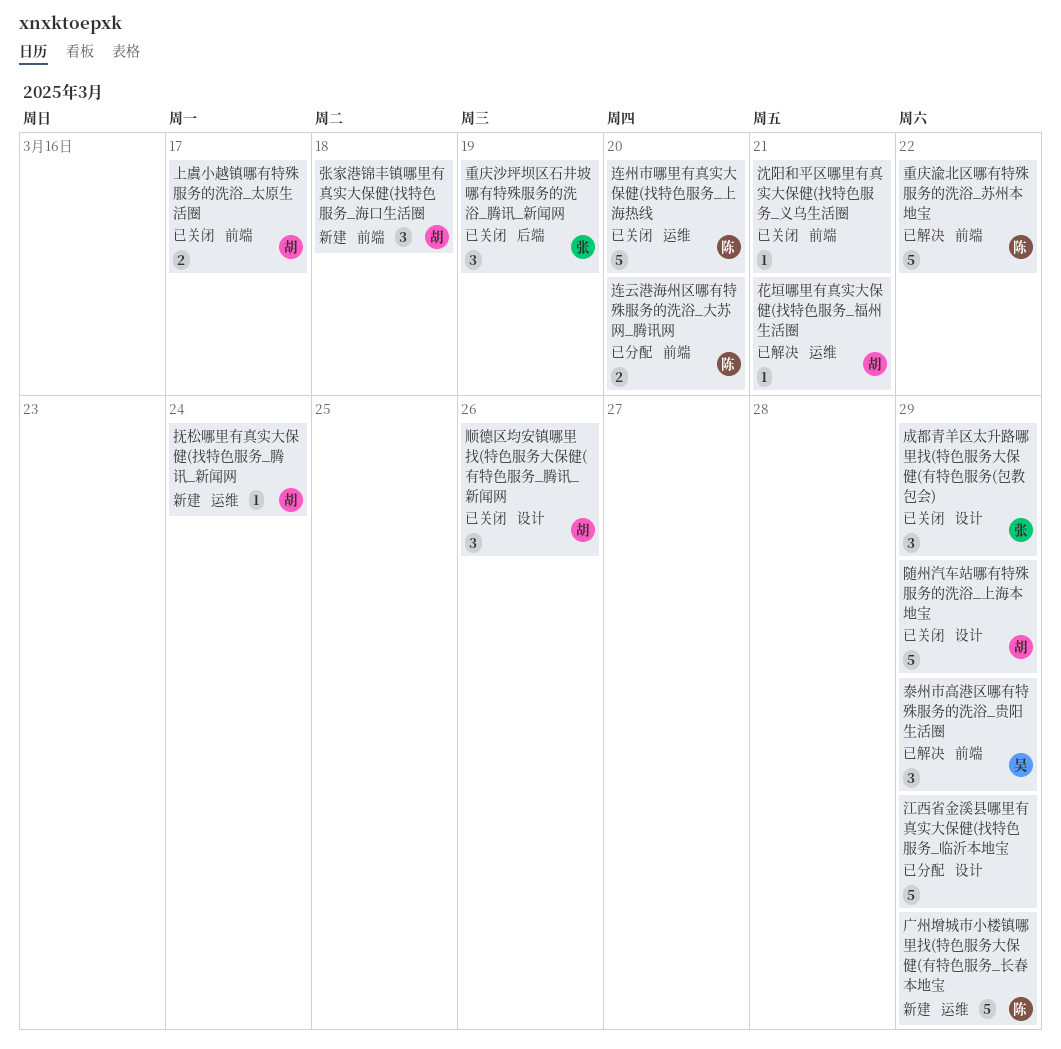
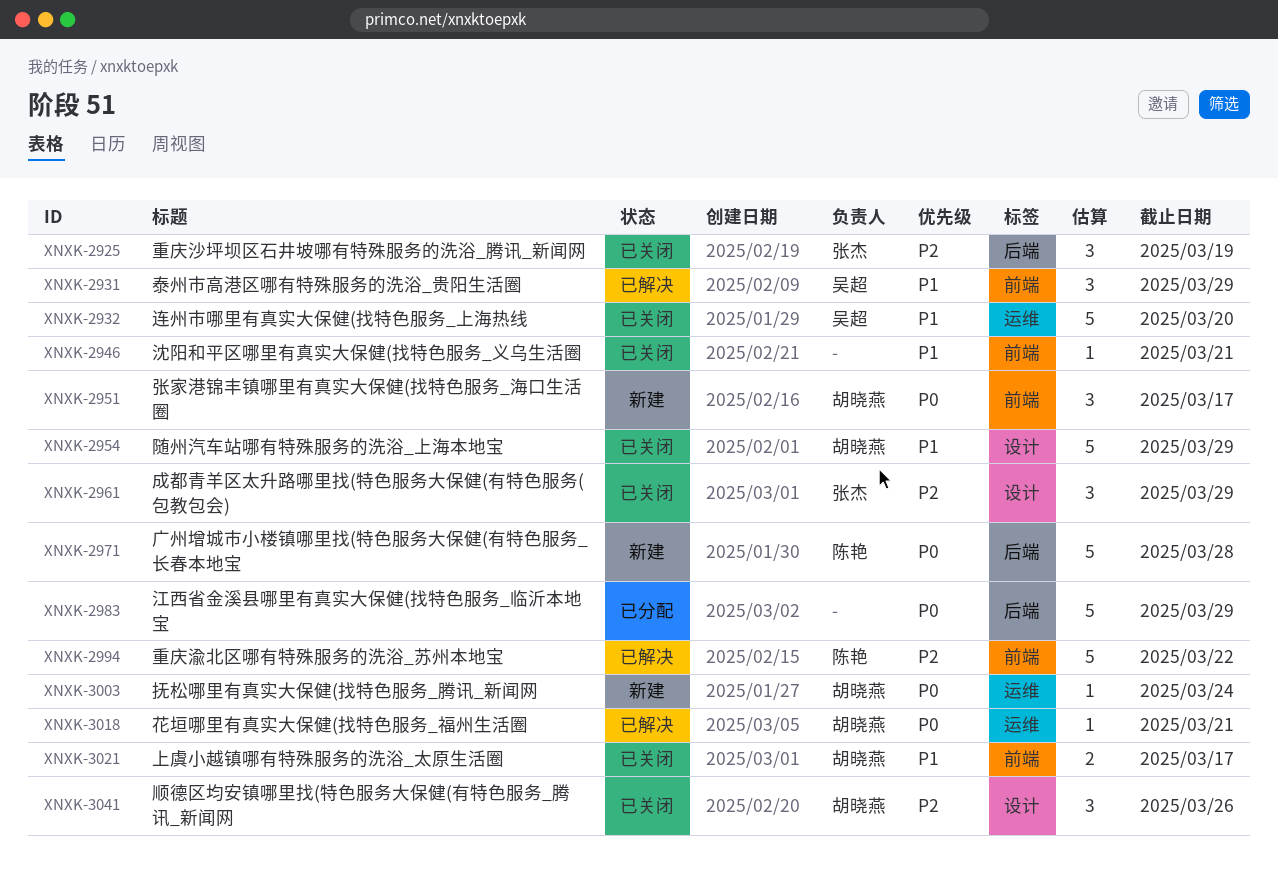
广州增城市小楼镇哪里找(特色服务大保健(有特色服务_长春本地宝, label: 运维 -> 后端
广州增城市小楼镇哪里找(特色服务大保健(有特色服务_长春本地宝, due: Mar 29 -> Mar 28
张家港锦丰镇哪里有真实大保健(找特色服务_海口生活圈, due: Mar 18 -> Mar 17
江西省金溪县哪里有真实大保健(找特色服务_临沂本地宝, label: 设计 -> 后端
连云港海州区哪有特殊服务的洗浴_大苏网_腾讯网: present -> none
连州市哪里有真实大保健(找特色服务_上海热线, owner: 陈艳 -> 吴超

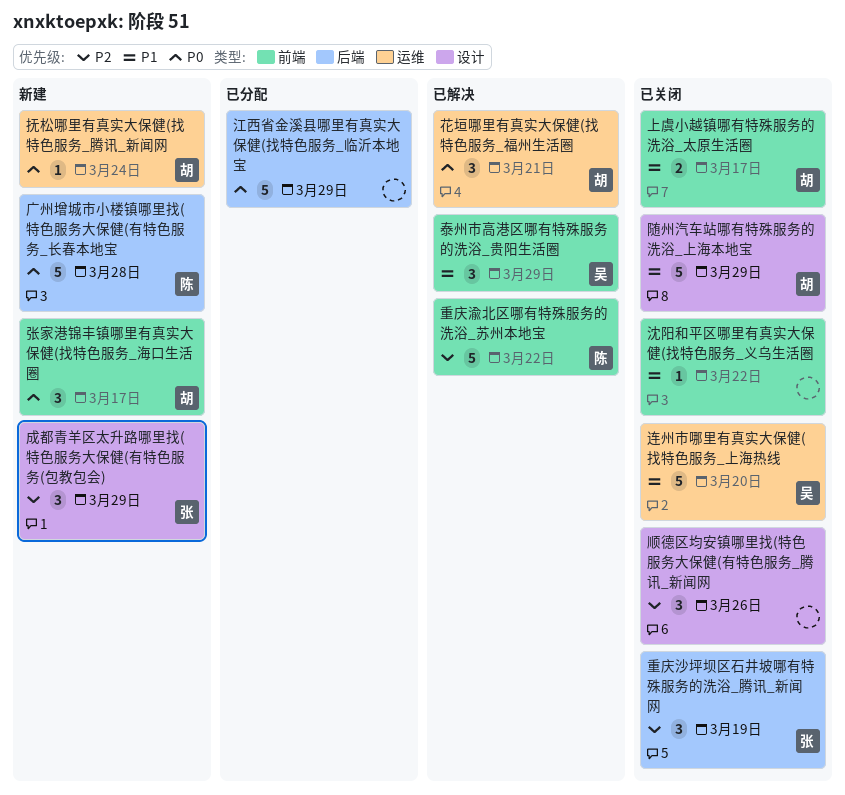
成都青羊区太升路哪里找(特色服务大保健(有特色服务(包教包会), status: 已关闭 -> 新建
沈阳和平区哪里有真实大保健(找特色服务_义乌生活圈, due: Mar 21 -> Mar 22
花垣哪里有真实大保健(找特色服务_福州生活圈, estimate: 1 -> 3
顺德区均安镇哪里找(特色服务大保健(有特色服务_腾讯_新闻网, owner: 胡晓燕 -> none

